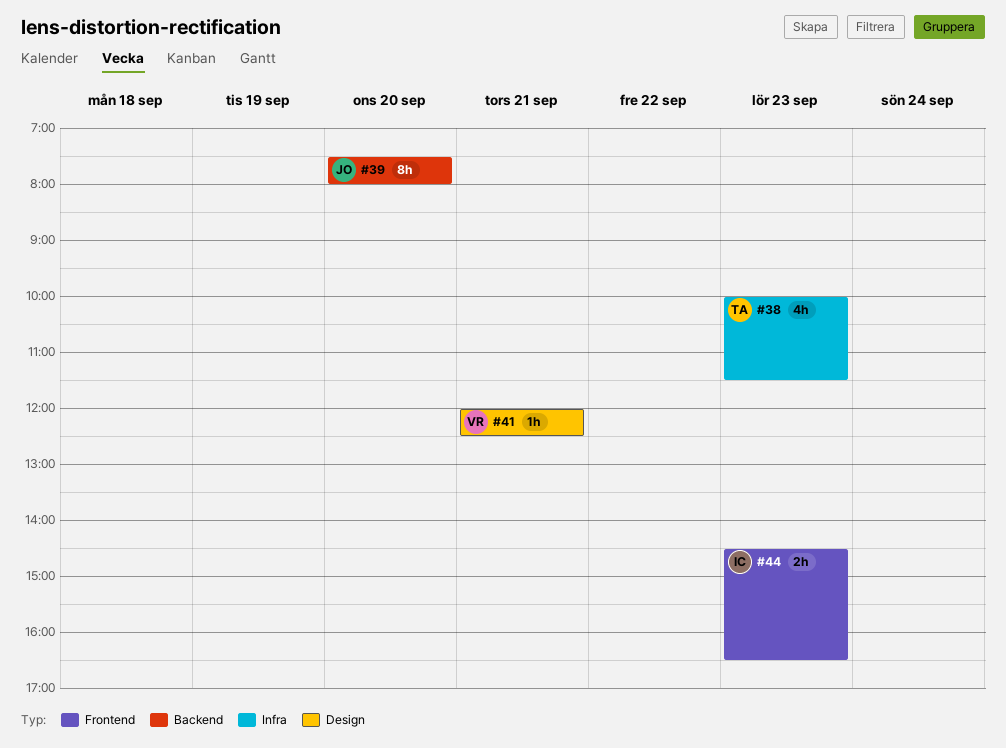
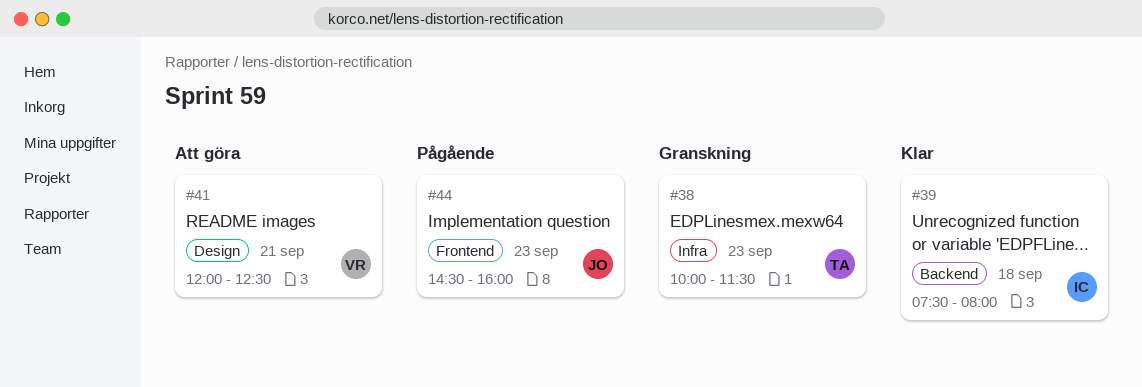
#39, owner: JO -> IC
#39, day: Sep 20 -> Sep 18
#44, owner: IC -> JO
#44, ends: 16:30 -> 16:00

